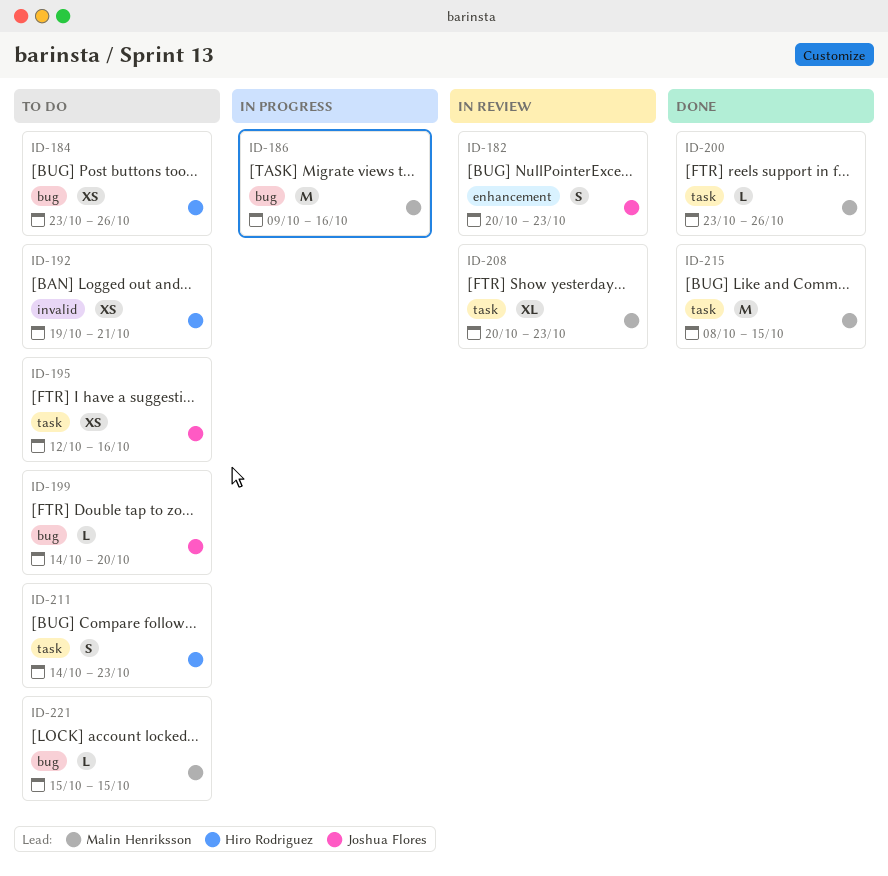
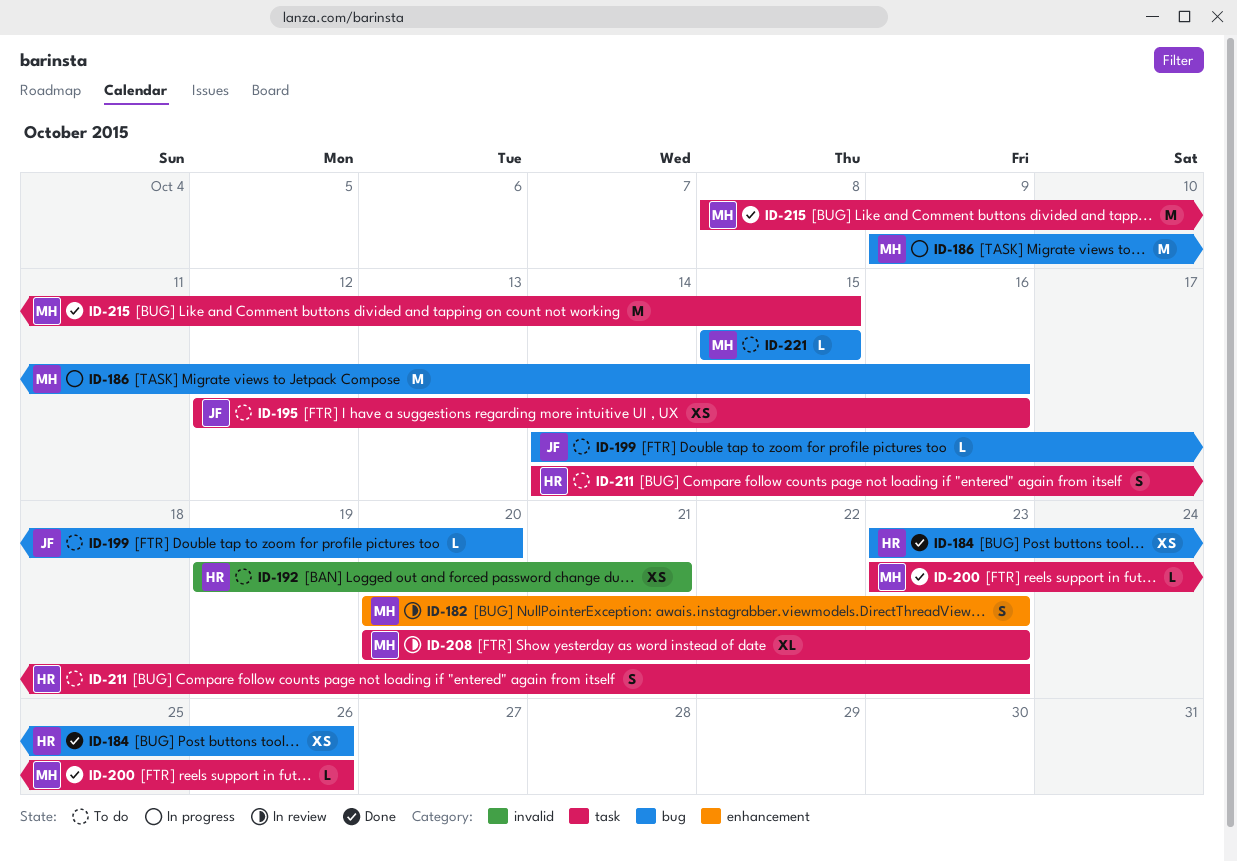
ID-182, owner: Joshua Flores -> Malin Henriksson
ID-184, status: To do -> Done

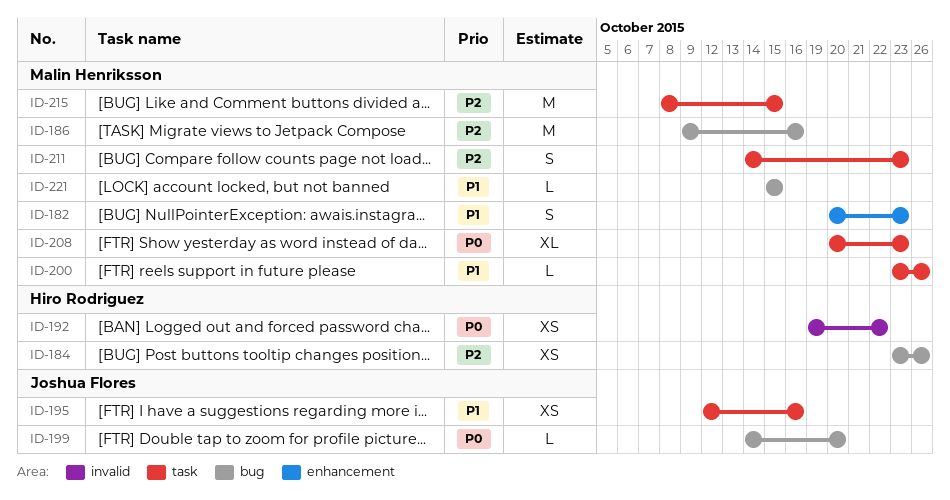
ID-192, due: Oct 21 -> Oct 22
ID-211, owner: Hiro Rodriguez -> Malin Henriksson

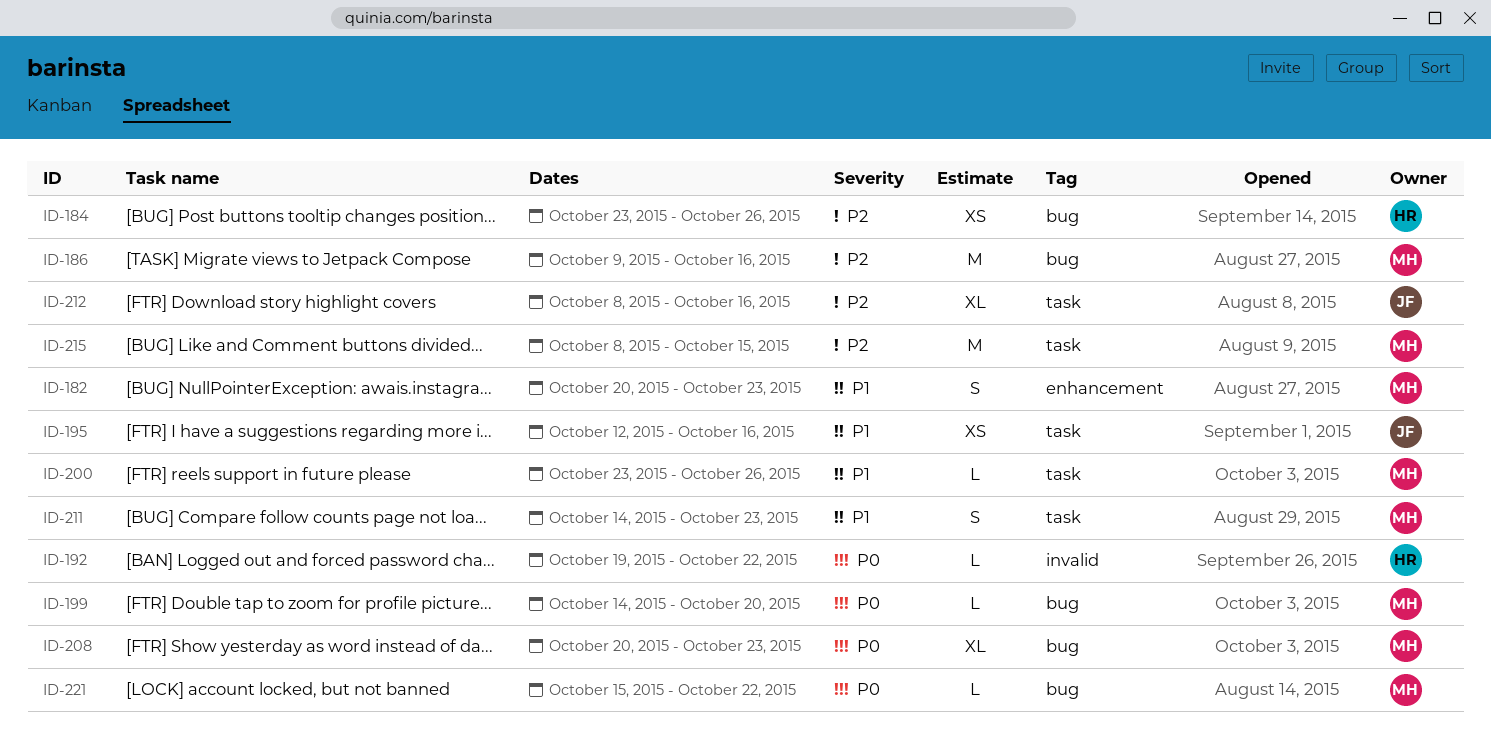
ID-192, estimate: XS -> L
ID-199, owner: Joshua Flores -> Malin Henriksson
ID-208, label: task -> bug
ID-211, priority: P2 -> P1
ID-212: none -> present
ID-221, priority: P1 -> P0
ID-221, due: Oct 15 -> Oct 22

